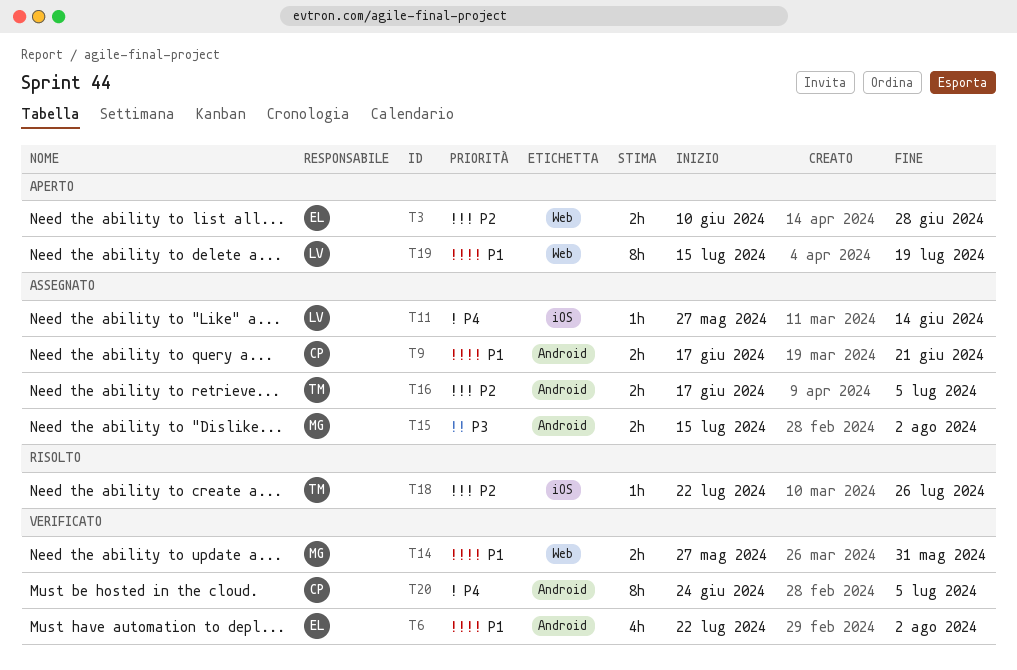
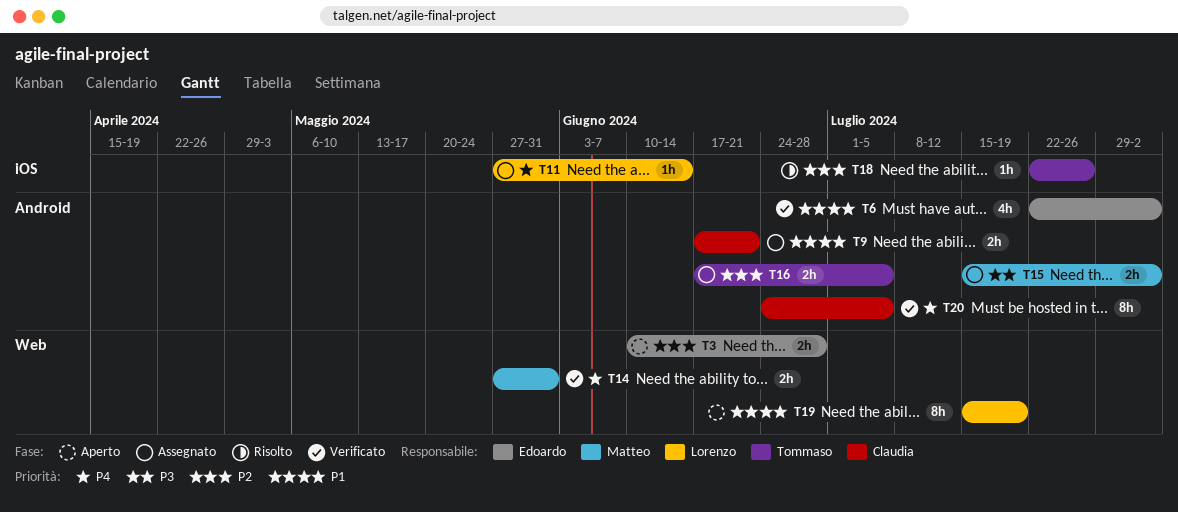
T14, priority: P1 -> P4

